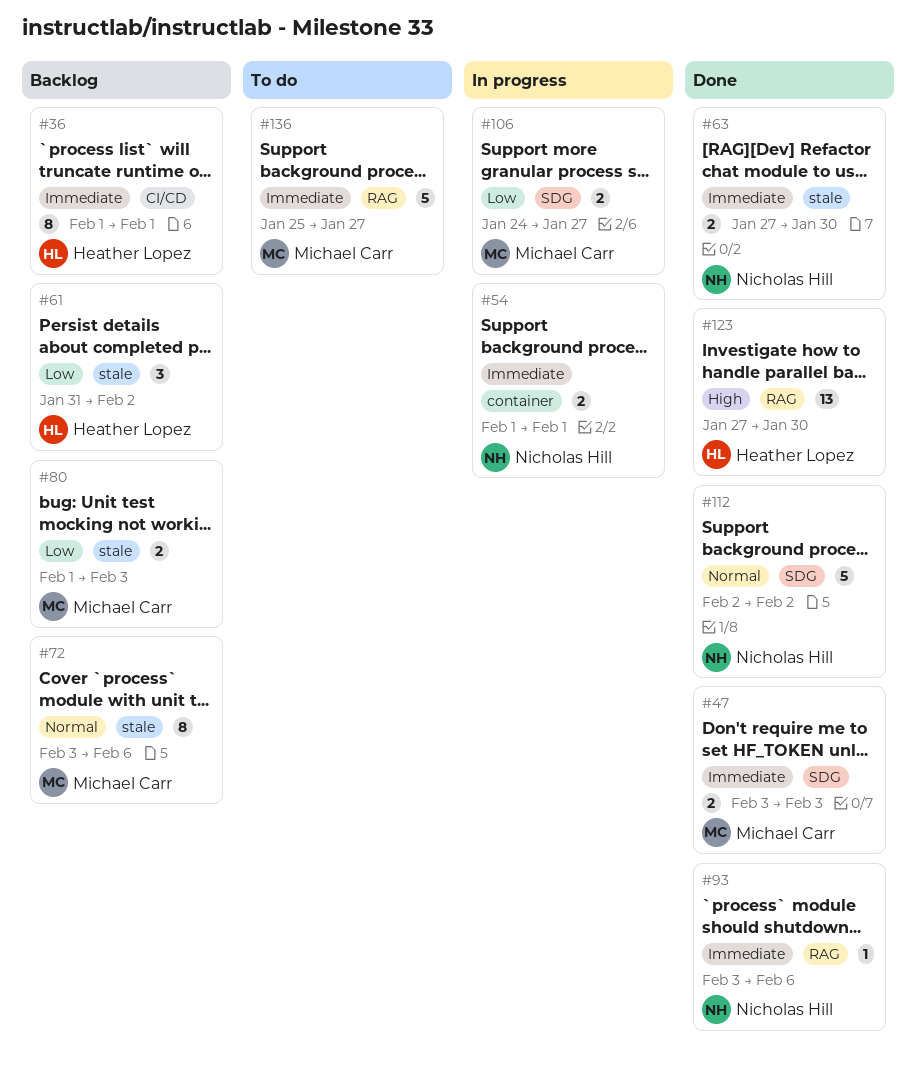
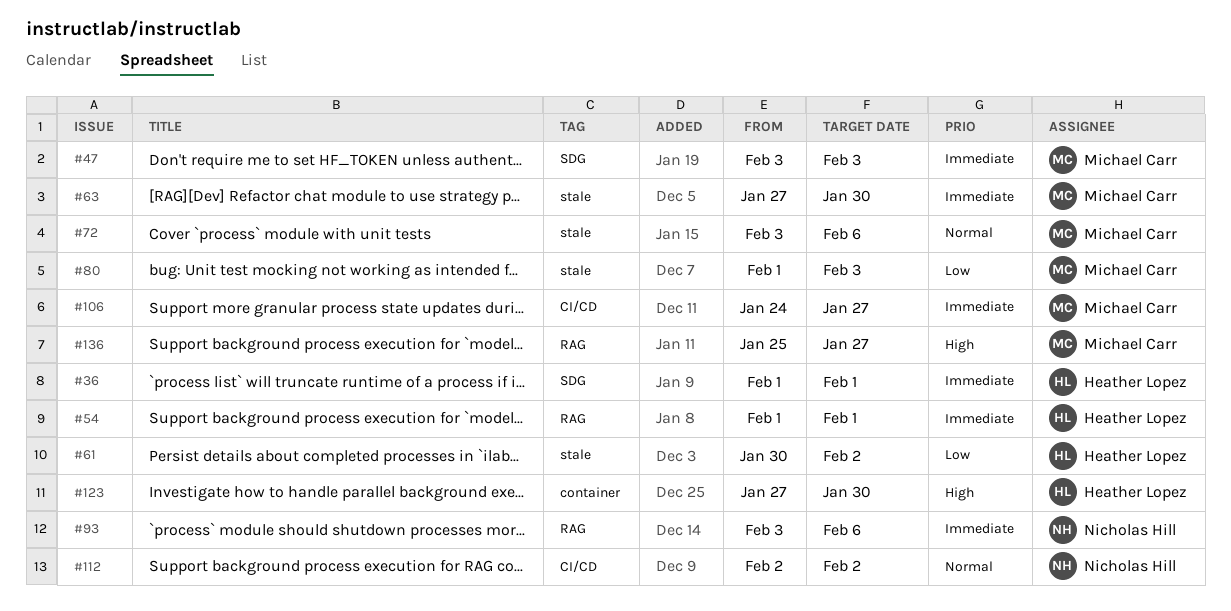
#36, label: CI/CD -> SDG
#54, owner: Nicholas Hill -> Heather Lopez
#54, label: container -> RAG
#61, start: Jan 31 -> Jan 30
#63, owner: Nicholas Hill -> Michael Carr
#106, priority: Low -> Immediate
#106, label: SDG -> CI/CD
#112, label: SDG -> CI/CD
#123, label: RAG -> container
#136, priority: Immediate -> High

